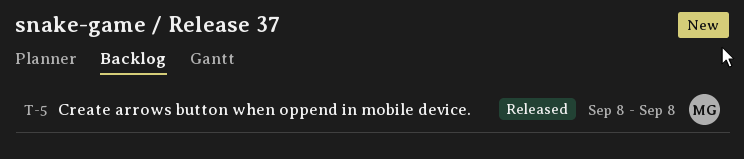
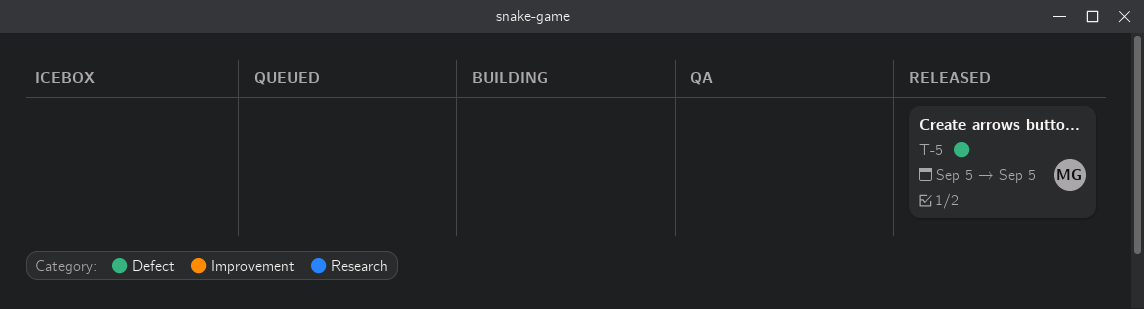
T-5, start: Sep 8 -> Sep 5
T-5, due: Sep 8 -> Sep 5

